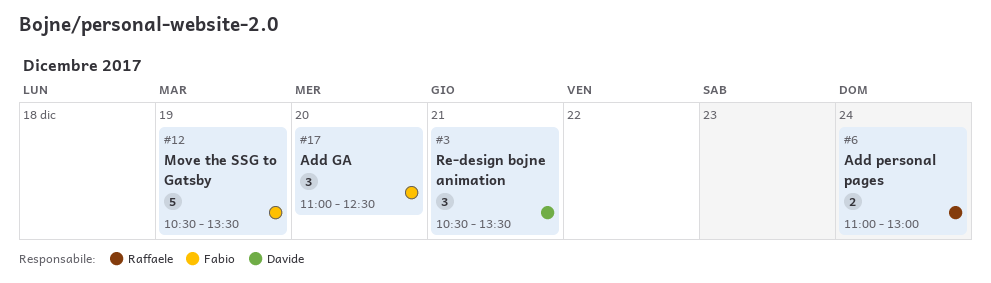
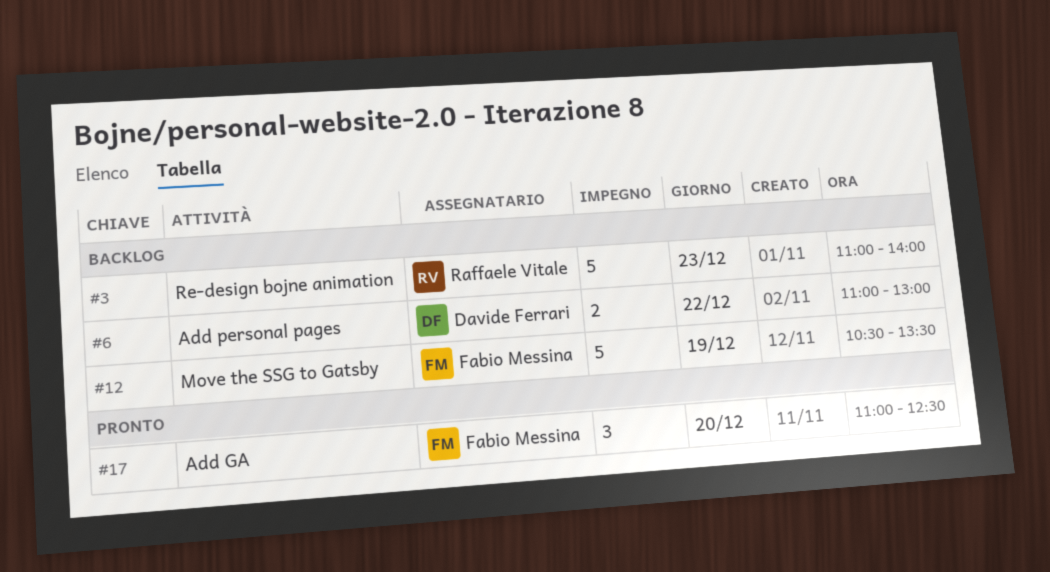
#3, owner: Davide Ferrari -> Raffaele Vitale
#3, estimate: 3 -> 5
#3, day: Dec 21 -> Dec 23
#3, begins: 10:30 -> 11:00
#3, ends: 13:30 -> 14:00
#6, owner: Raffaele Vitale -> Davide Ferrari
#6, day: Dec 24 -> Dec 22

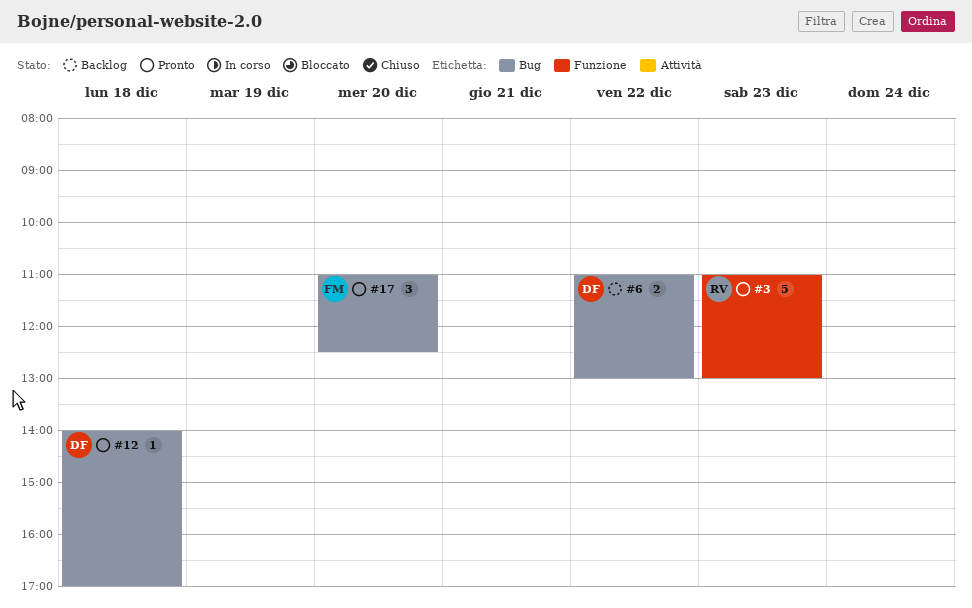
#3, status: Backlog -> Pronto
#3, ends: 14:00 -> 13:00
#12, status: Backlog -> Pronto
#12, owner: Fabio Messina -> Davide Ferrari
#12, estimate: 5 -> 1
#12, day: Dec 19 -> Dec 18
#12, begins: 10:30 -> 14:00
#12, ends: 13:30 -> 17:00

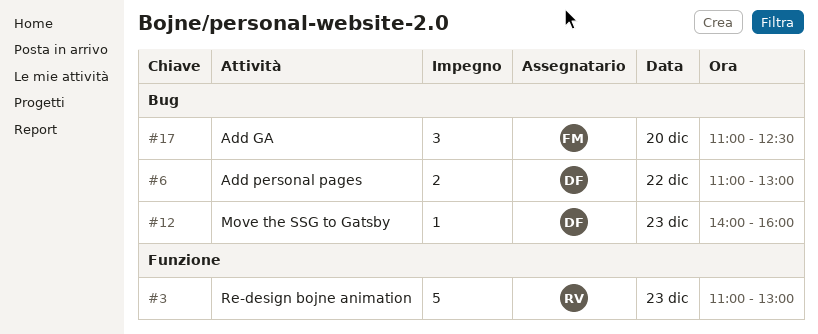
#12, day: Dec 18 -> Dec 23
#12, ends: 17:00 -> 16:00

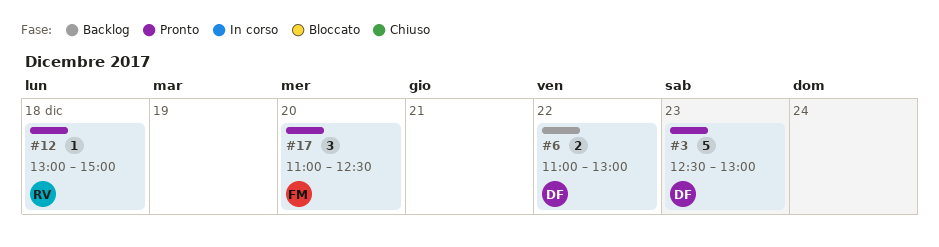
#3, owner: RV -> DF
#3, begins: 11:00 -> 12:30
#12, owner: DF -> RV
#12, day: Dec 23 -> Dec 18
#12, begins: 14:00 -> 13:00
#12, ends: 16:00 -> 15:00

